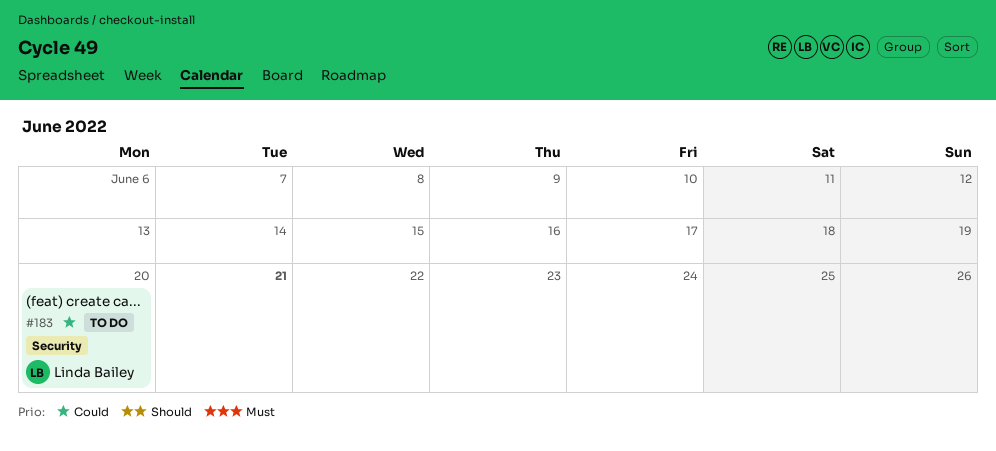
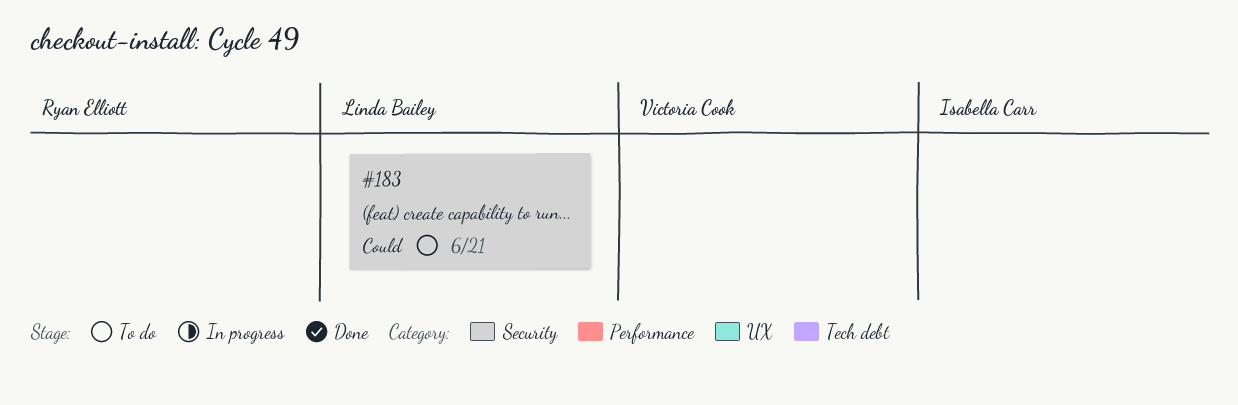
#183, due: Jun 20 -> Jun 21

